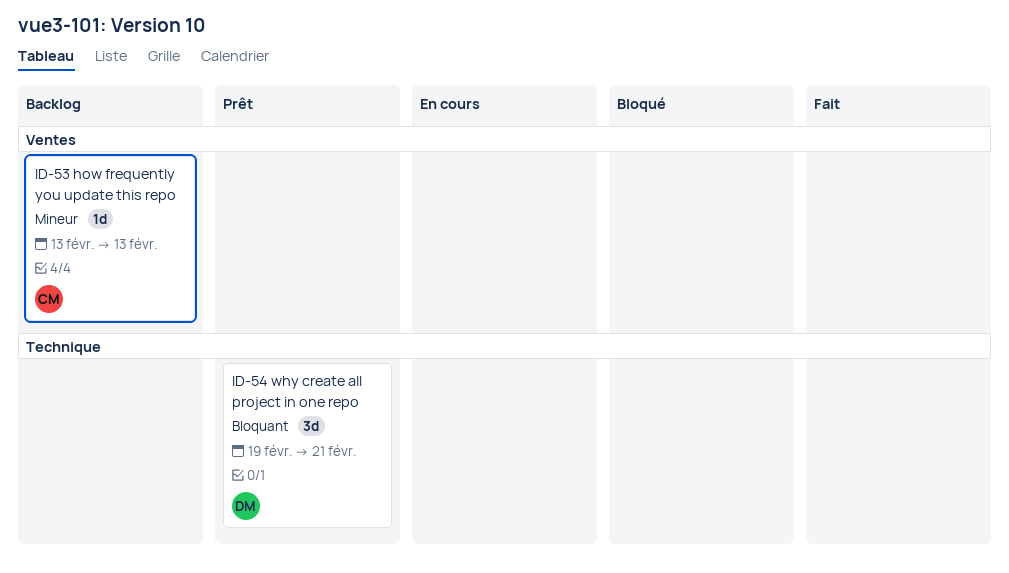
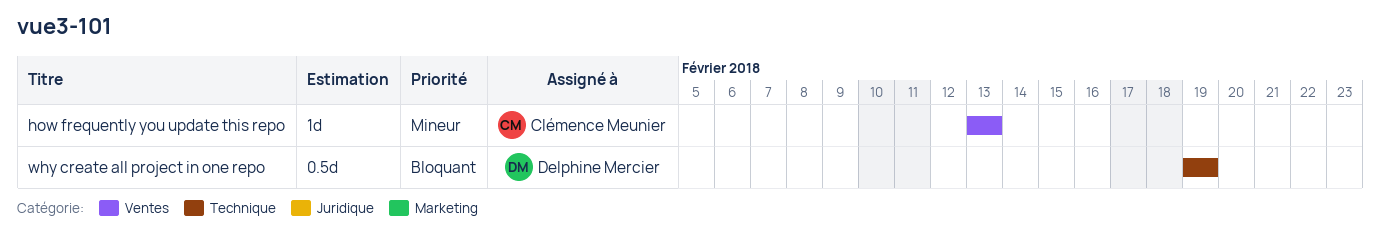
why create all project in one repo, estimate: 3d -> 0.5d
why create all project in one repo, due: Feb 21 -> Feb 19

